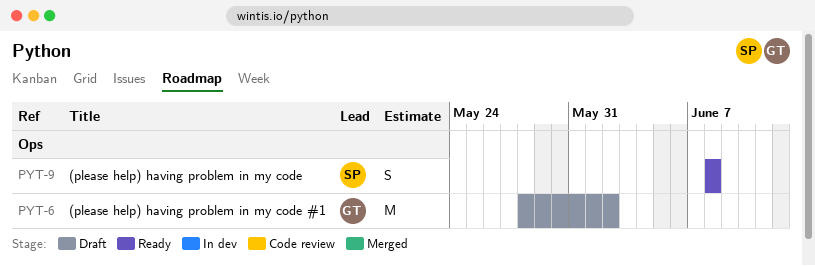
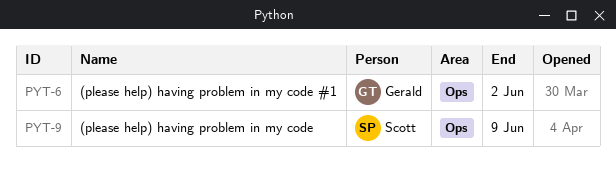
PYT-9, due: Jun 8 -> Jun 9

